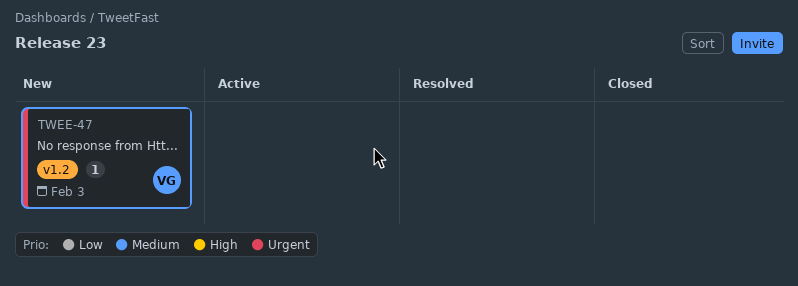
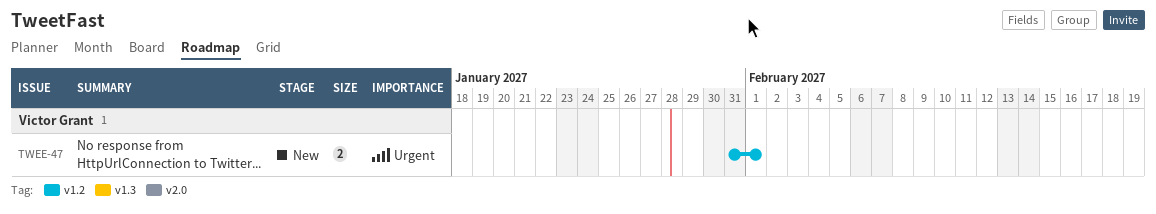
TWEE-47, estimate: 1 -> 2
TWEE-47, due: Feb 3 -> Feb 1

